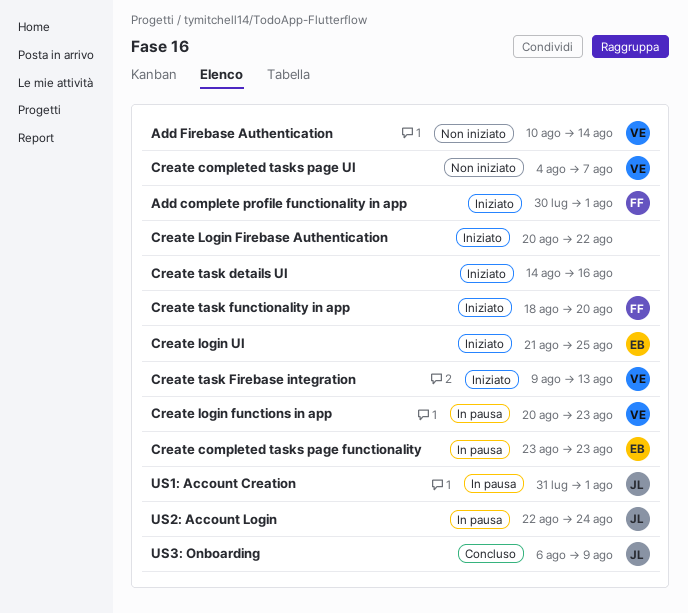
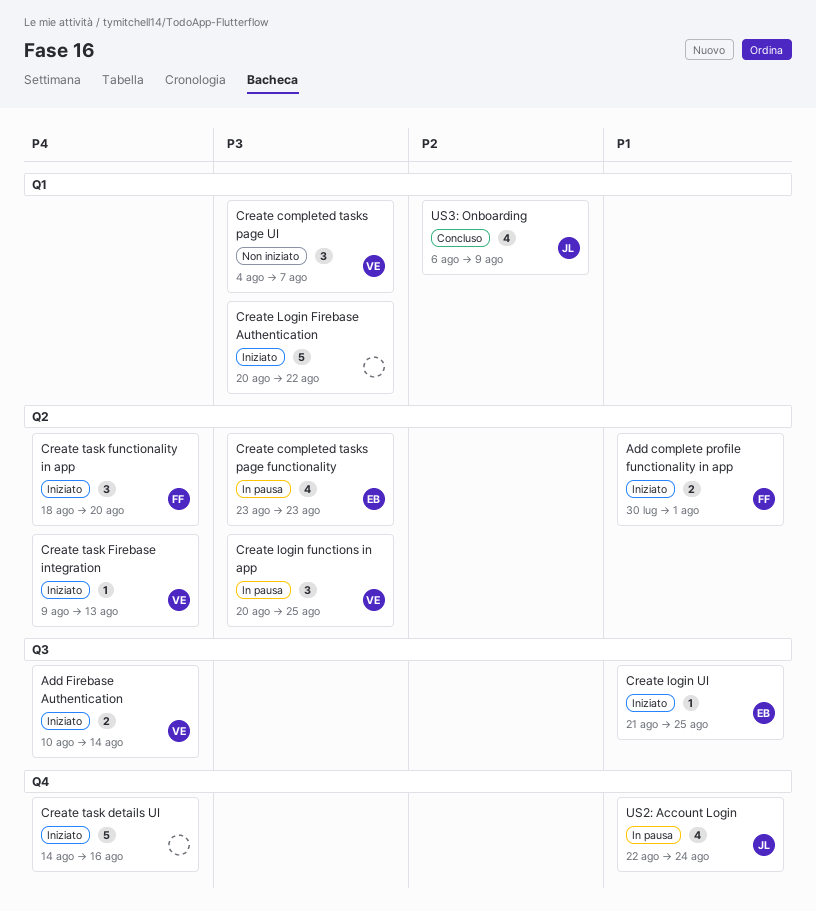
Add Firebase Authentication, status: Non iniziato -> Iniziato
Create login functions in app, due: Aug 23 -> Aug 25
US1: Account Creation: present -> none

